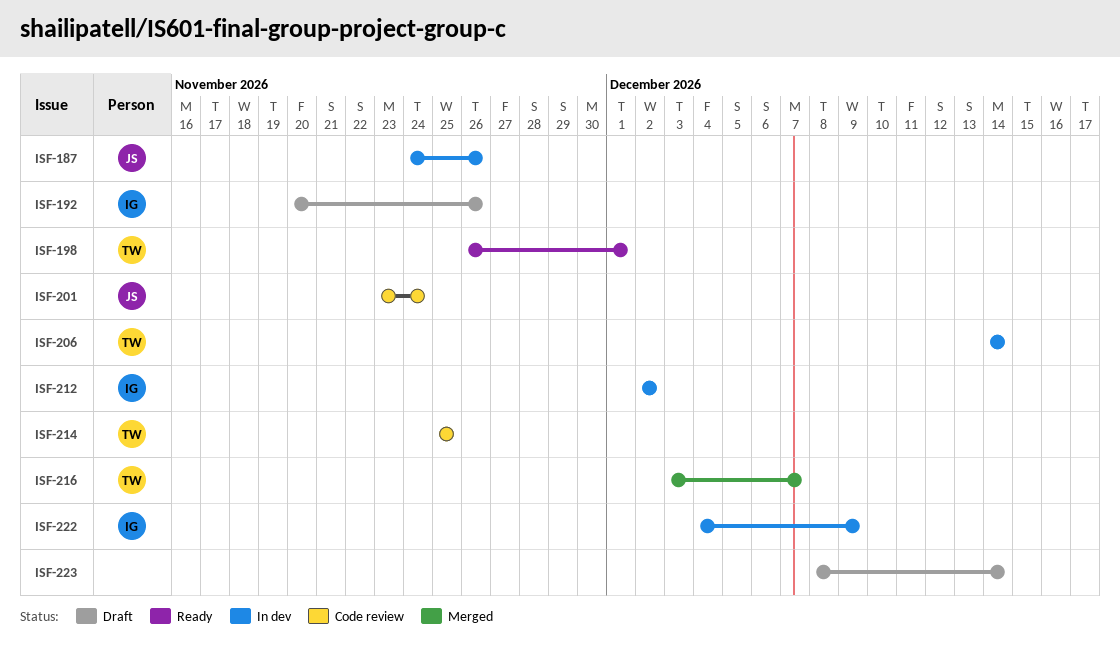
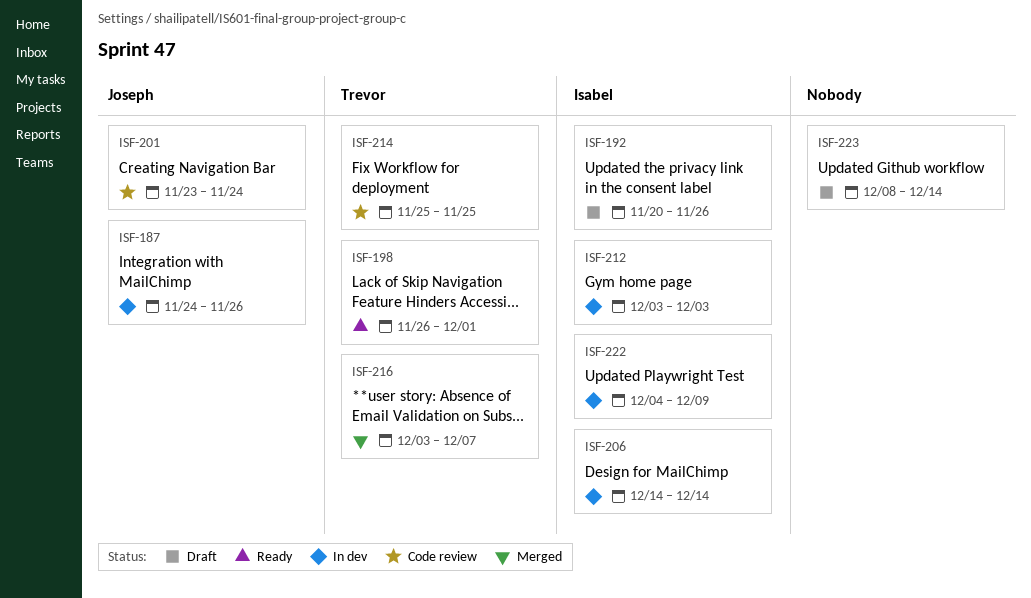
ISF-206, owner: Trevor -> Isabel
ISF-212, start: Dec 2 -> Dec 3
ISF-212, due: Dec 2 -> Dec 3

